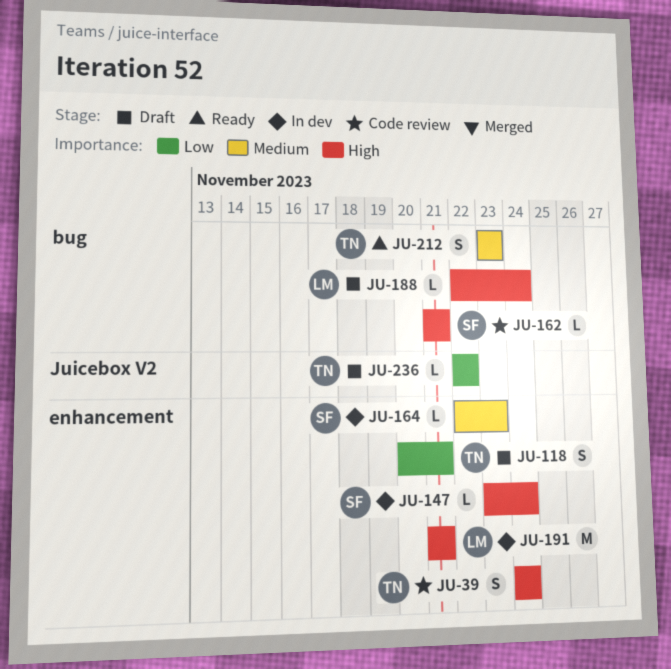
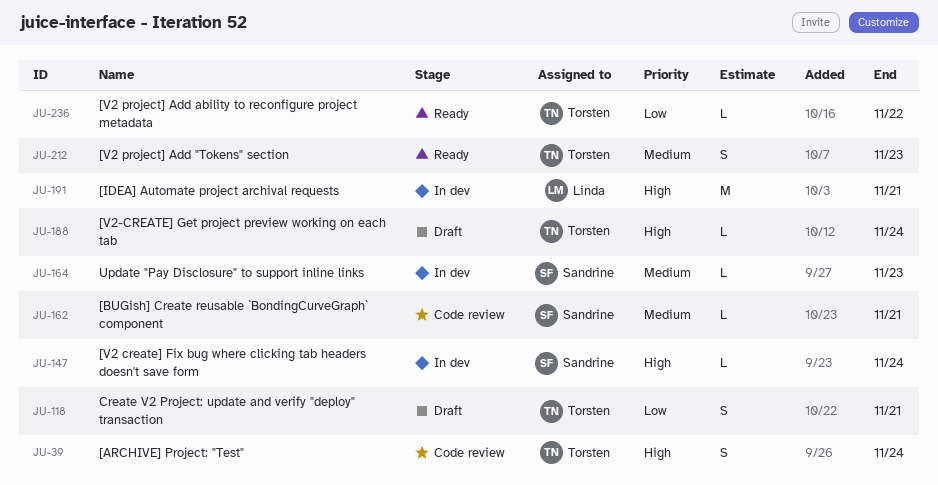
JU-162, priority: High -> Medium
JU-188, owner: Linda -> Torsten
JU-236, status: Draft -> Ready

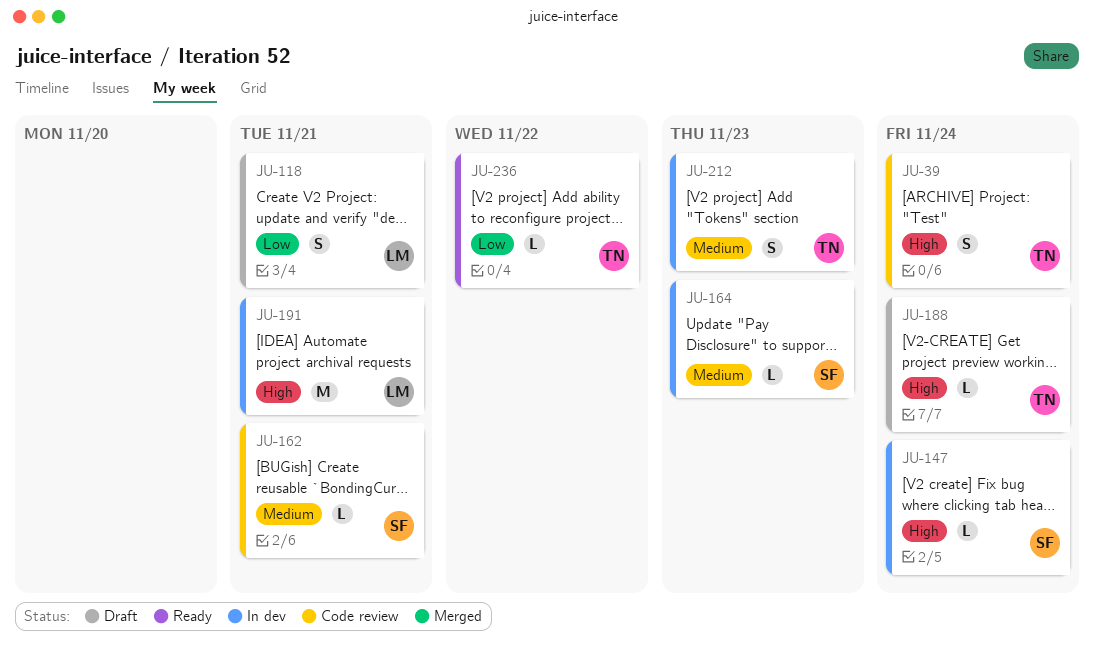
JU-118, owner: Torsten -> Linda
JU-212, status: Ready -> In dev

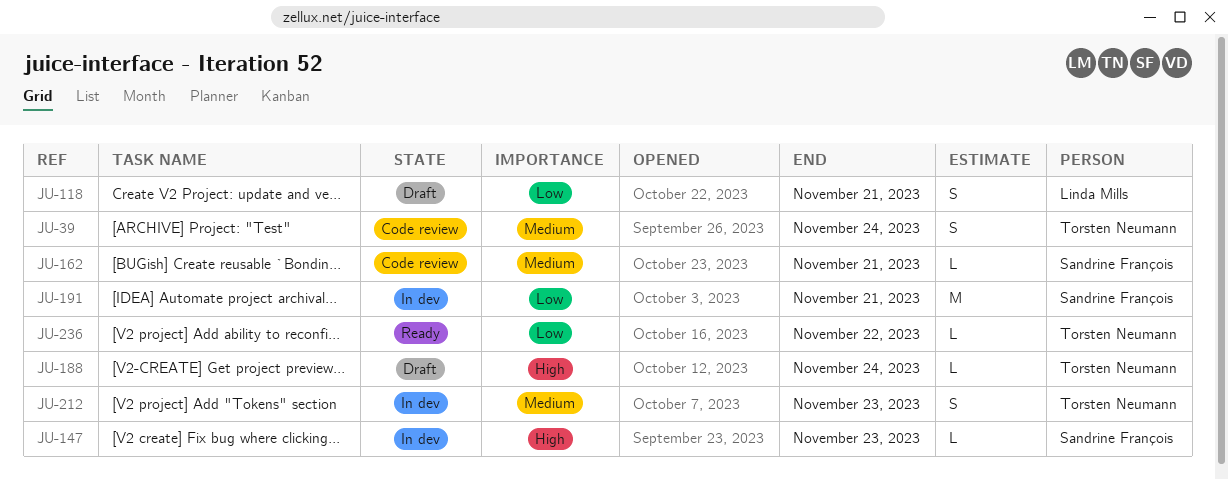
JU-39, priority: High -> Medium
JU-147, due: Nov 24 -> Nov 23
JU-164: present -> none
JU-191, owner: Linda Mills -> Sandrine François
JU-191, priority: High -> Low

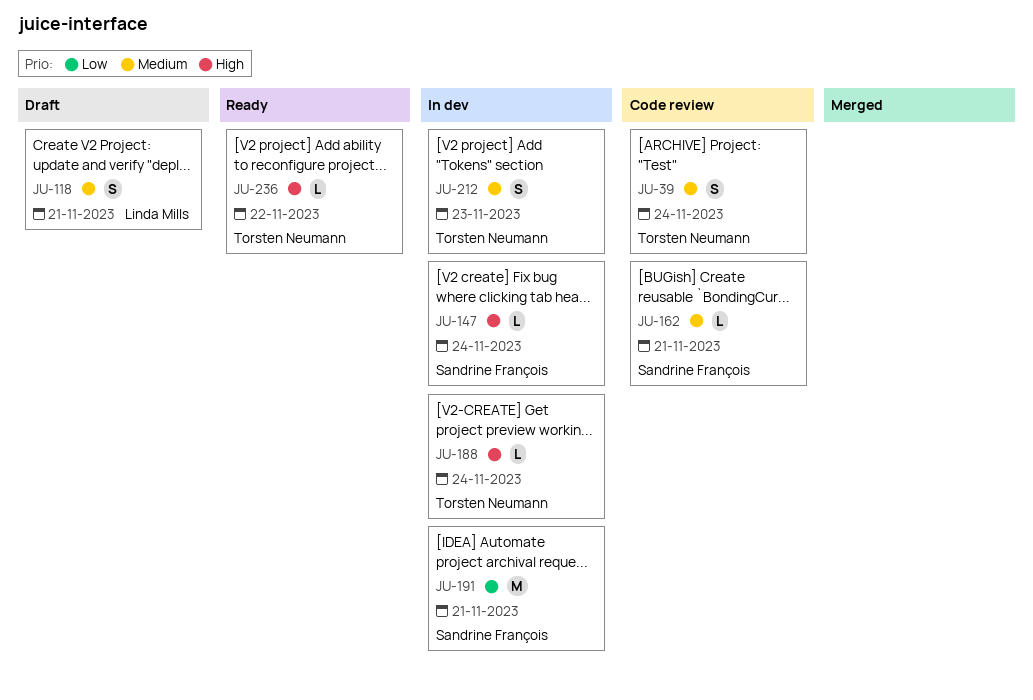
JU-118, priority: Low -> Medium
JU-147, due: Nov 23 -> Nov 24
JU-188, status: Draft -> In dev
JU-236, priority: Low -> High

